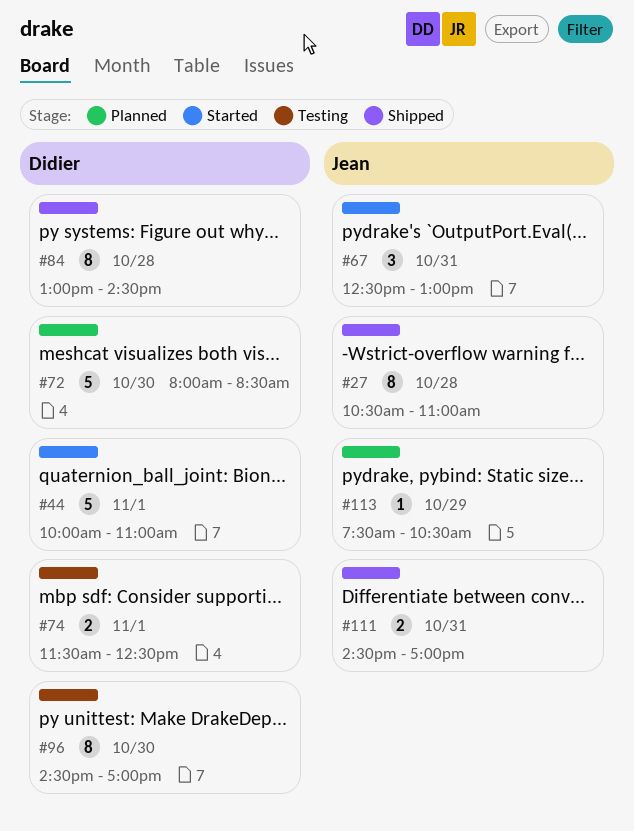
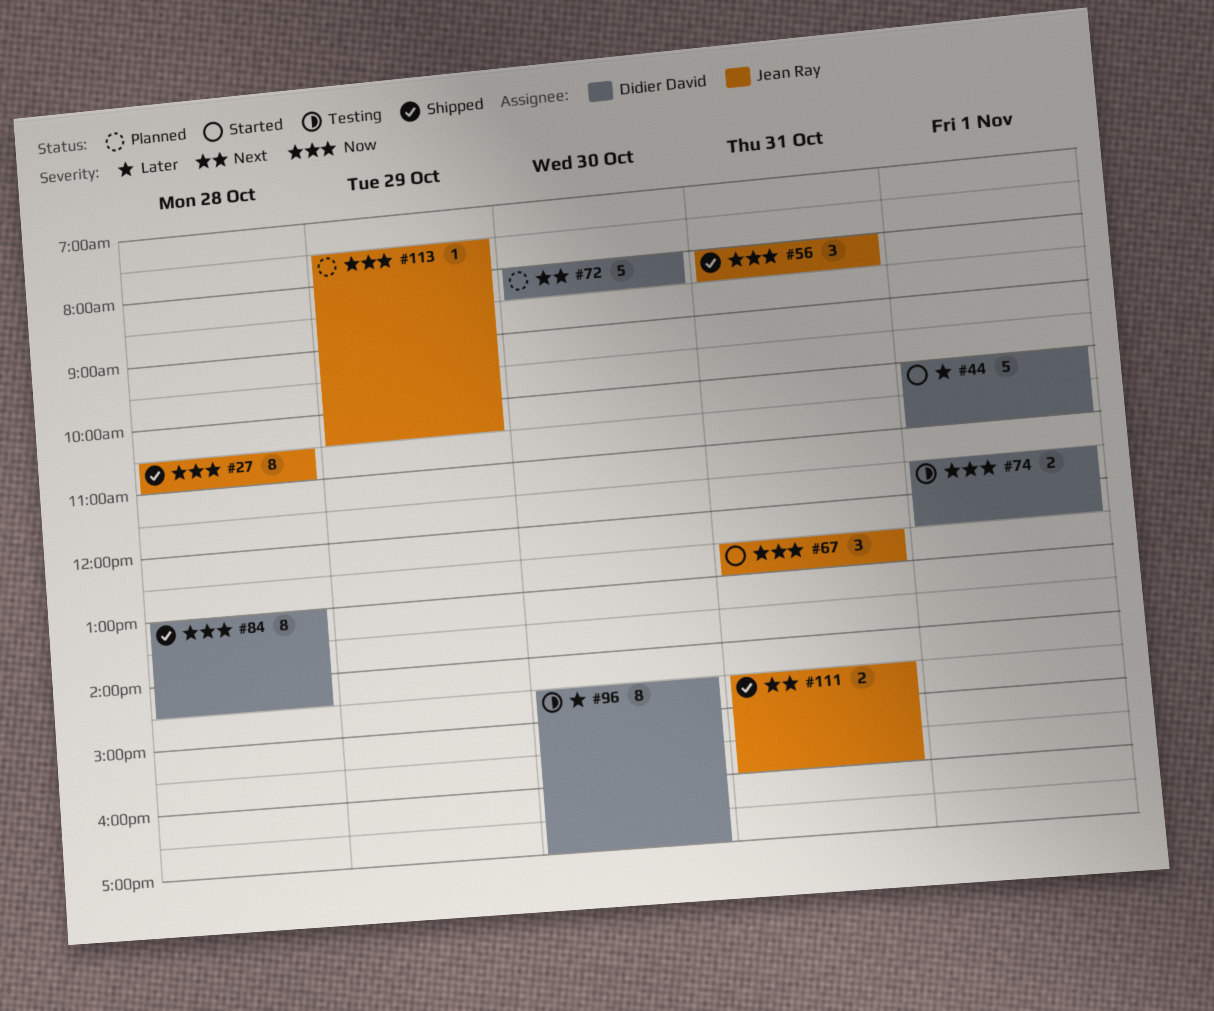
#56: none -> present
#111, ends: 17:00 -> 16:00

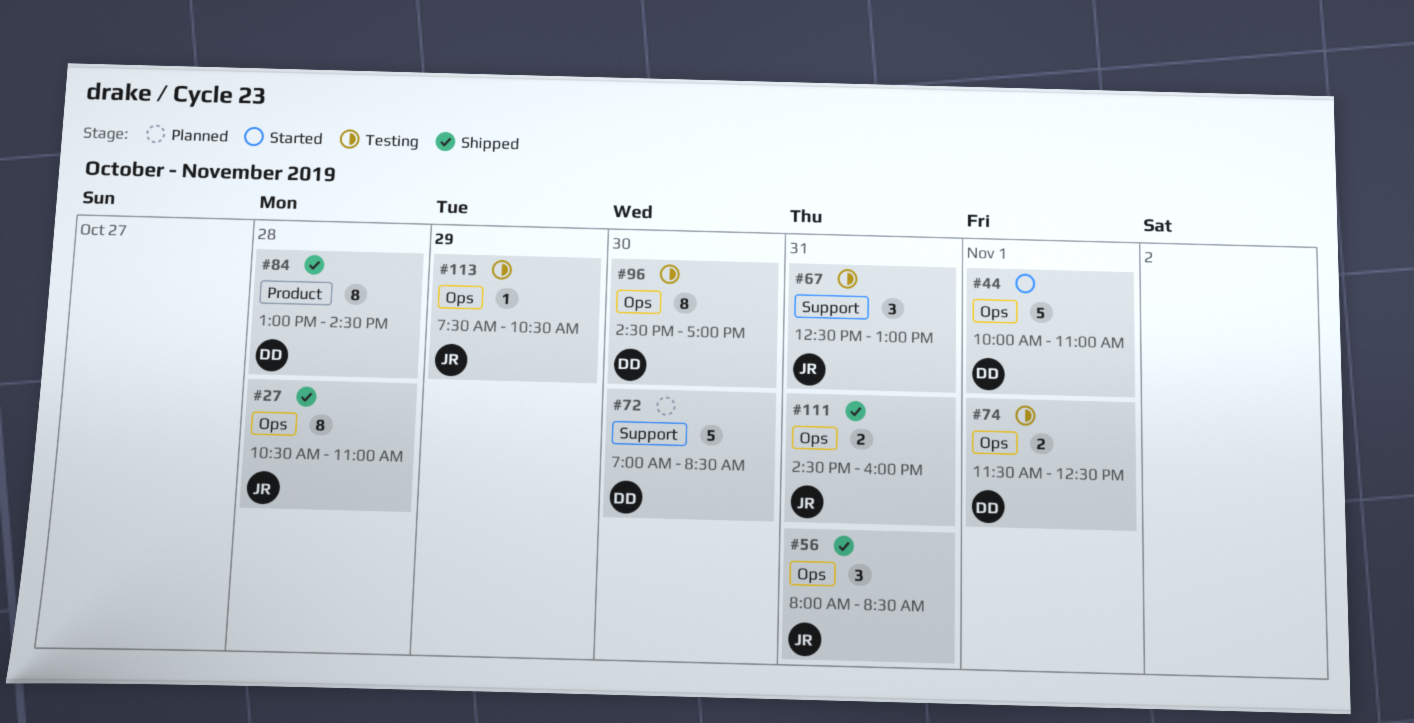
#67, status: Started -> Testing
#72, begins: 08:00 -> 07:00
#113, status: Planned -> Testing

